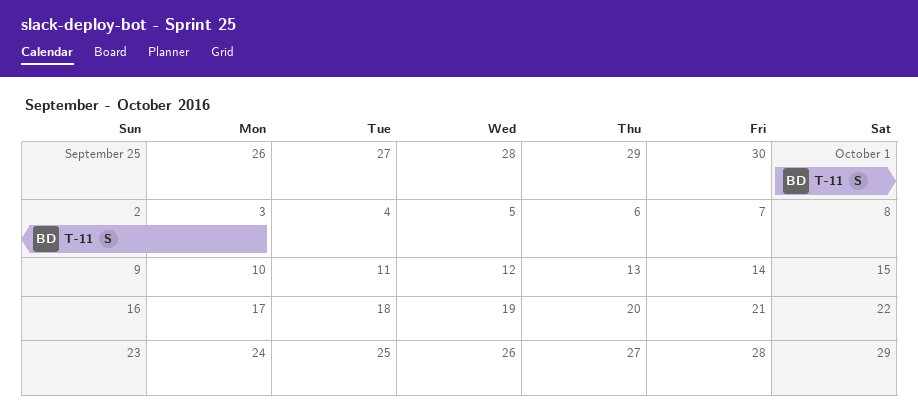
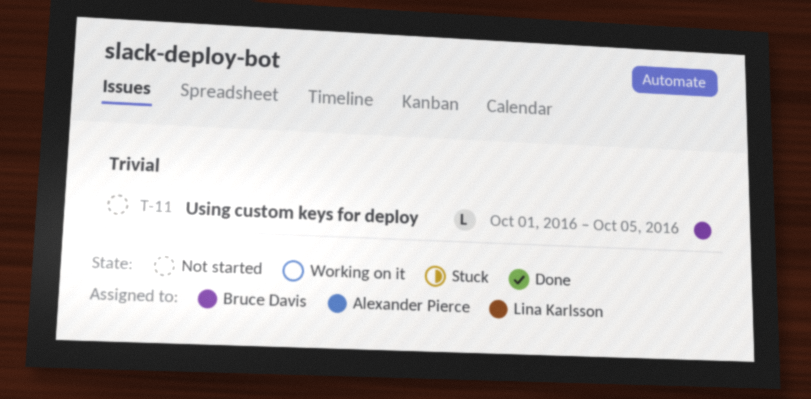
T-11, estimate: S -> L
T-11, due: Oct 3 -> Oct 5

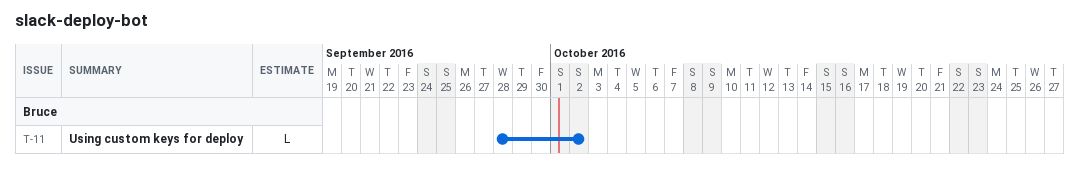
T-11, start: Oct 1 -> Sep 28
T-11, due: Oct 5 -> Oct 2

